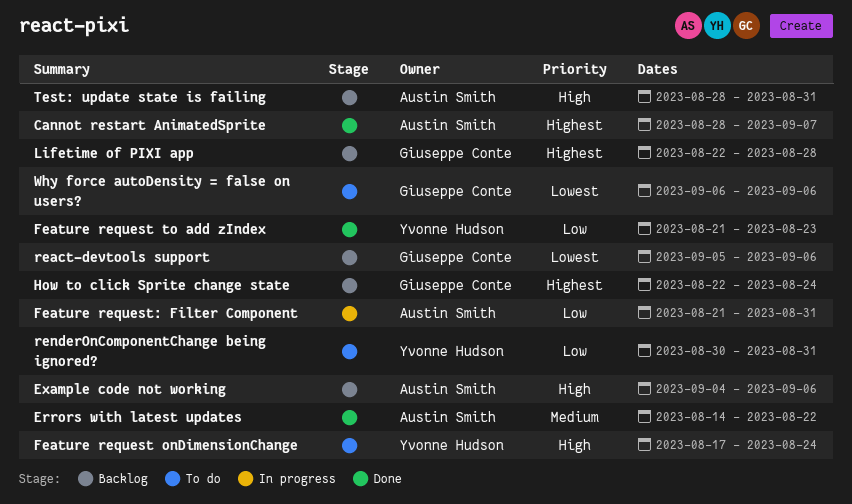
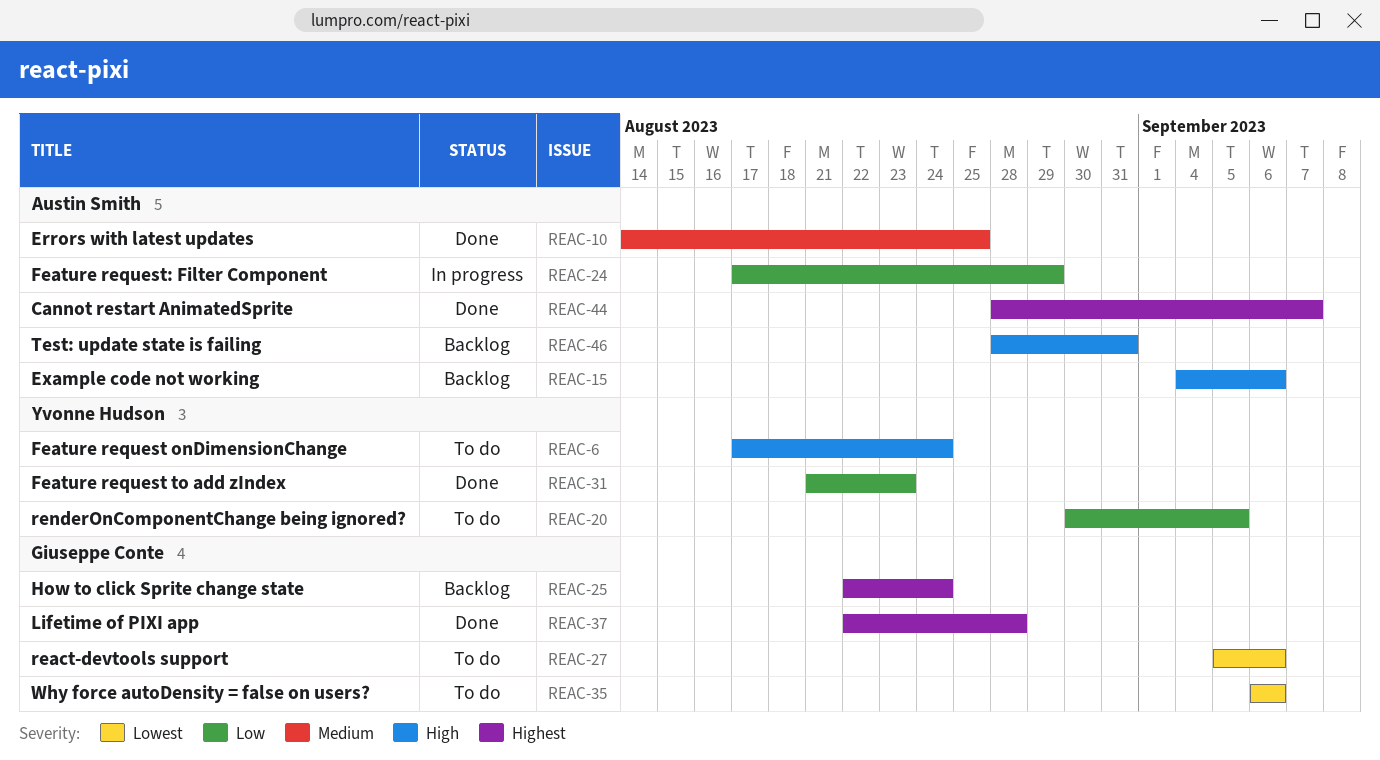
Errors with latest updates, due: Aug 22 -> Aug 25
Feature request: Filter Component, start: Aug 21 -> Aug 17
Feature request: Filter Component, due: Aug 31 -> Aug 29
Lifetime of PIXI app, status: Backlog -> Done
react-devtools support, status: Backlog -> To do
renderOnComponentChange being ignored?, due: Aug 31 -> Sep 5

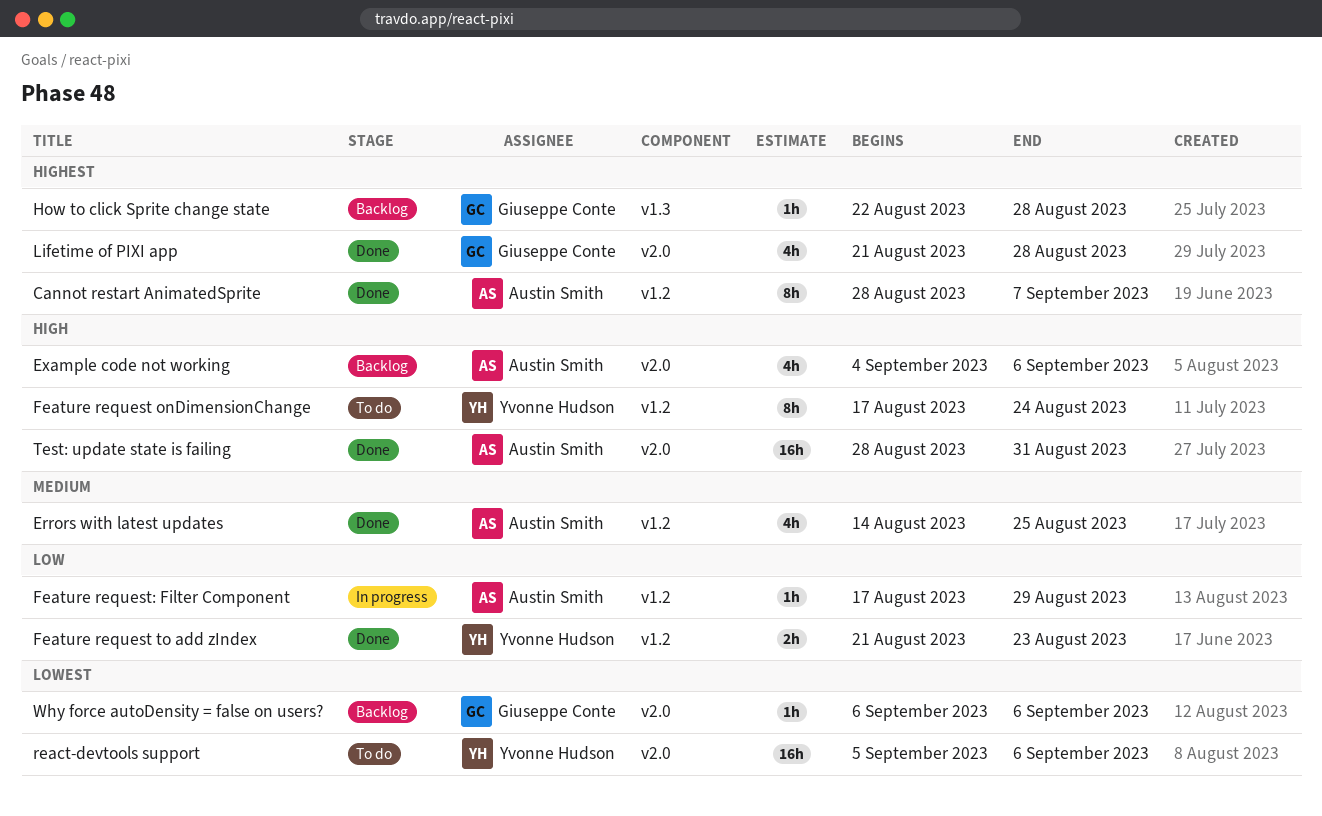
How to click Sprite change state, due: Aug 24 -> Aug 28
Lifetime of PIXI app, start: Aug 22 -> Aug 21
react-devtools support, owner: Giuseppe Conte -> Yvonne Hudson
renderOnComponentChange being ignored?: present -> none
Test: update state is failing, status: Backlog -> Done
Why force autoDensity = false on users?, status: To do -> Backlog

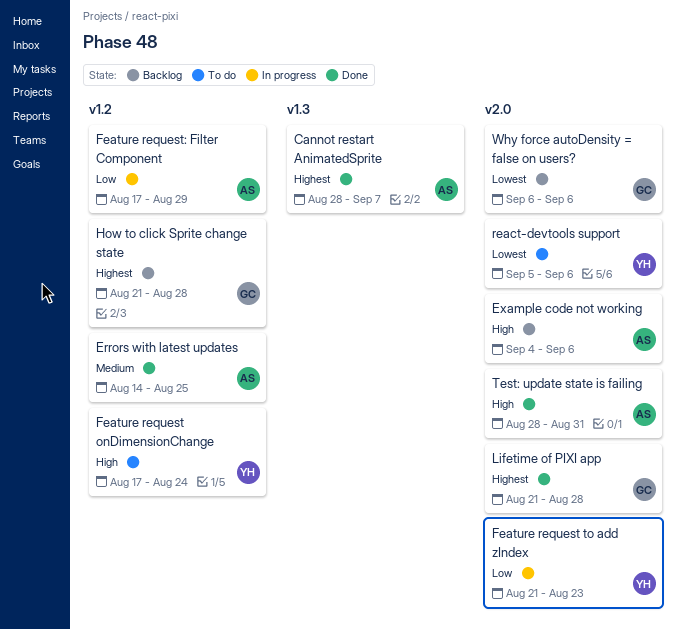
Cannot restart AnimatedSprite, label: v1.2 -> v1.3
Feature request to add zIndex, status: Done -> In progress
Feature request to add zIndex, label: v1.2 -> v2.0
How to click Sprite change state, label: v1.3 -> v1.2
How to click Sprite change state, start: Aug 22 -> Aug 21

